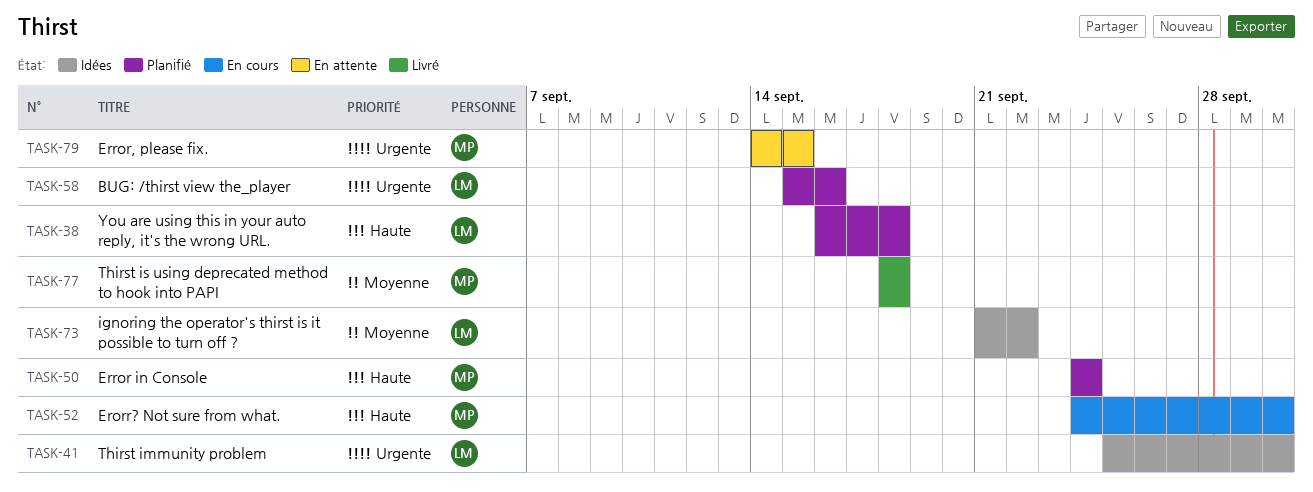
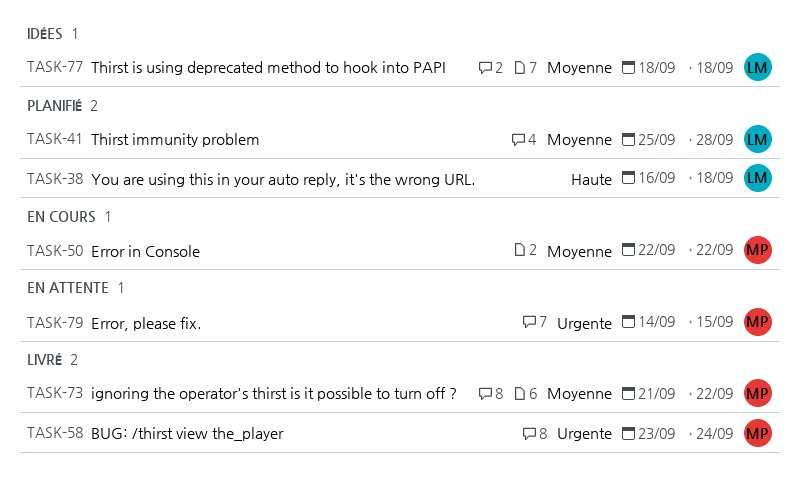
TASK-41, status: Idées -> Planifié
TASK-41, priority: Urgente -> Moyenne
TASK-41, due: Sep 30 -> Sep 28
TASK-50, status: Planifié -> En cours
TASK-50, priority: Haute -> Moyenne
TASK-50, start: Sep 24 -> Sep 22
TASK-50, due: Sep 24 -> Sep 22
TASK-52: present -> none
TASK-58, status: Planifié -> Livré
TASK-58, owner: LM -> MP
TASK-58, start: Sep 15 -> Sep 23
TASK-58, due: Sep 16 -> Sep 24
TASK-73, status: Idées -> Livré
TASK-73, owner: LM -> MP
TASK-77, status: Livré -> Idées
TASK-77, owner: MP -> LM

